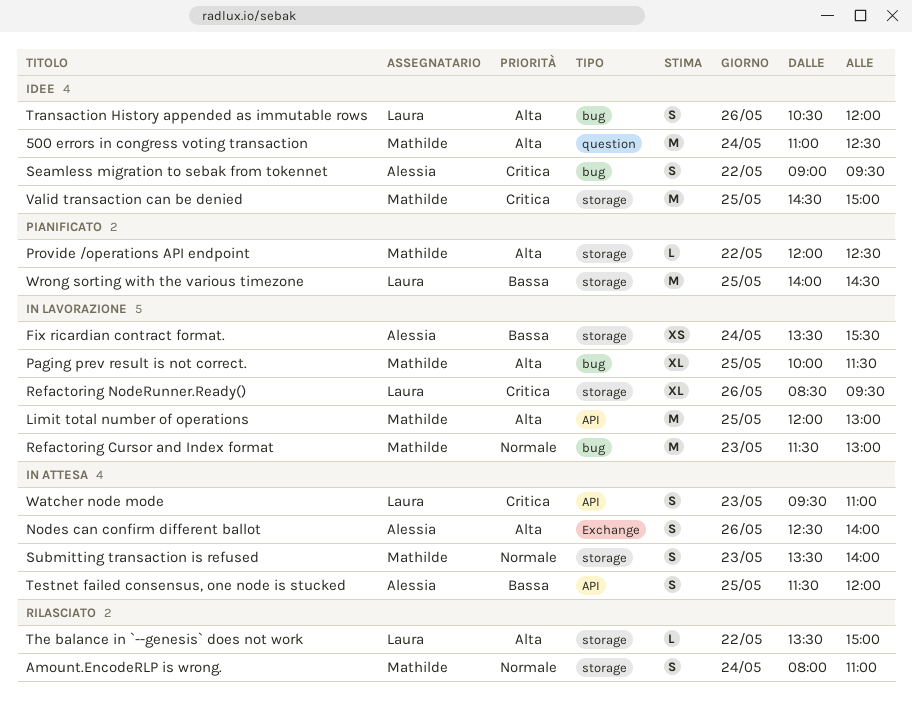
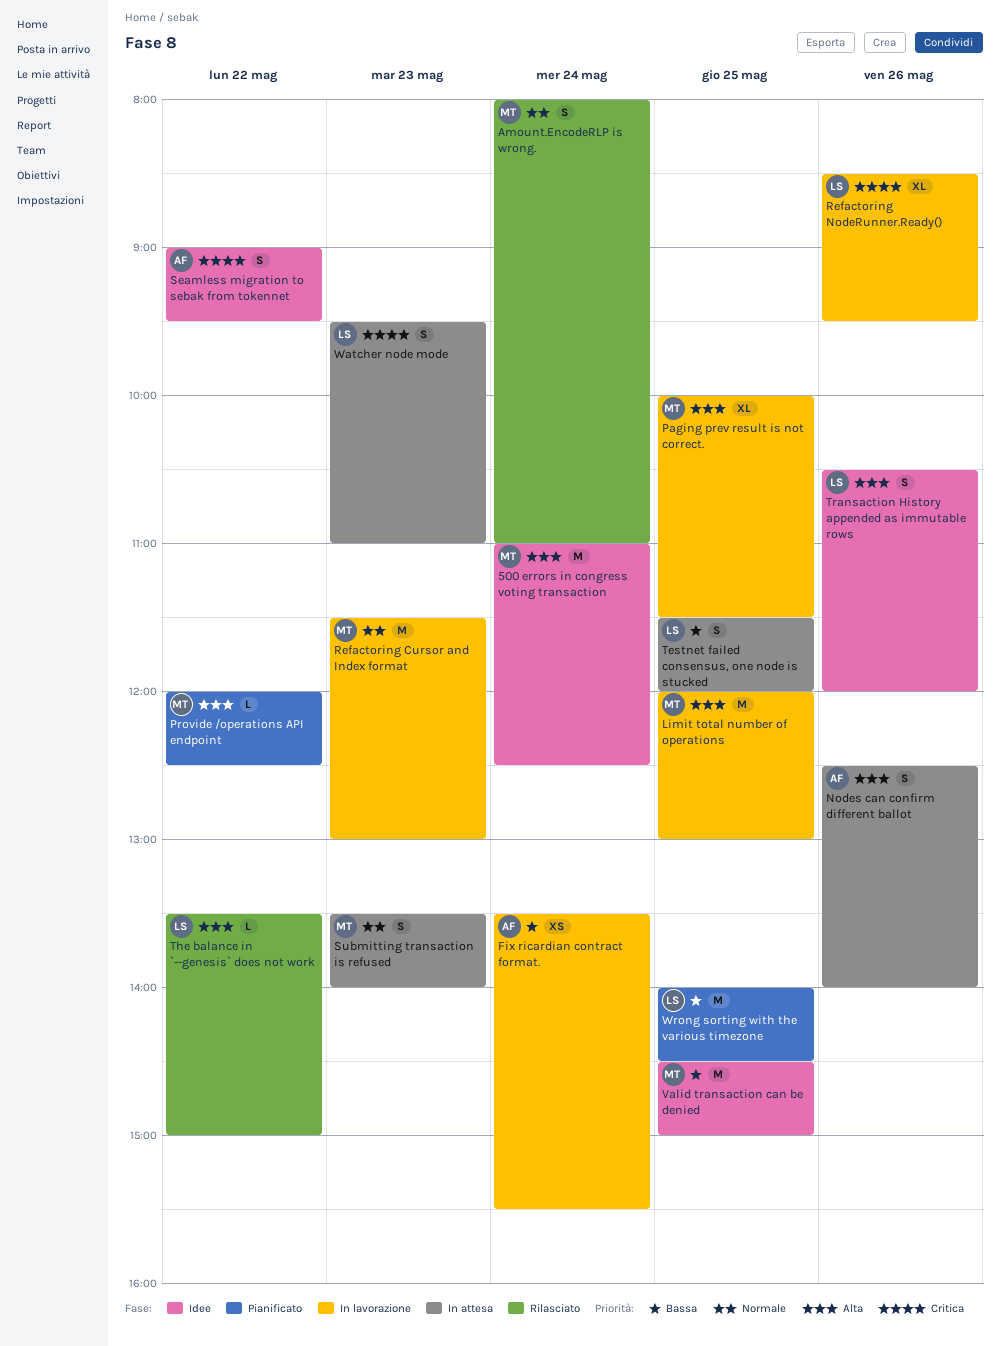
Testnet failed consensus, one node is stucked, owner: Alessia -> Laura
Valid transaction can be denied, priority: Critica -> Bassa

